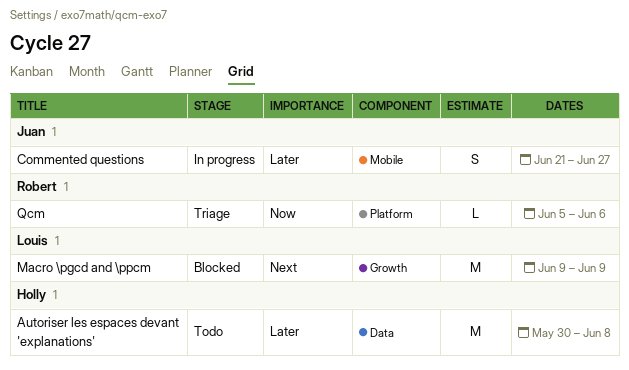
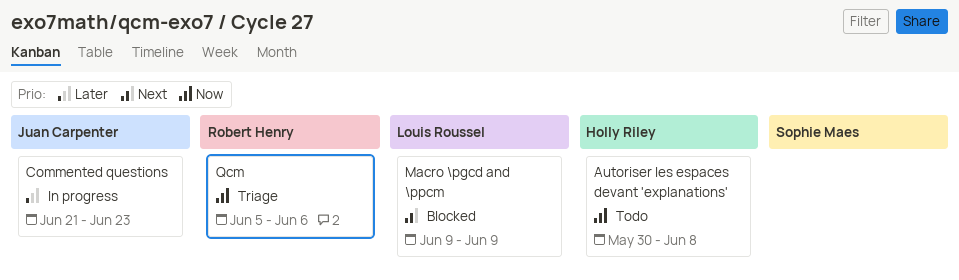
Autoriser les espaces devant 'explanations', priority: Later -> Now
Commented questions, due: Jun 27 -> Jun 23

